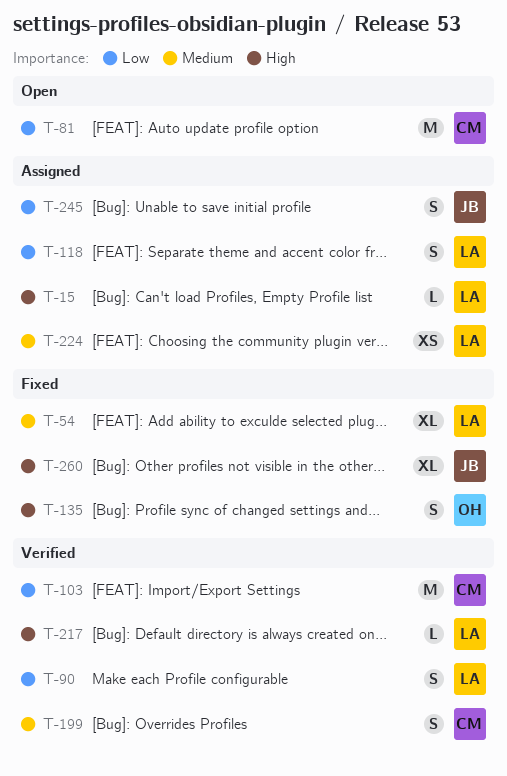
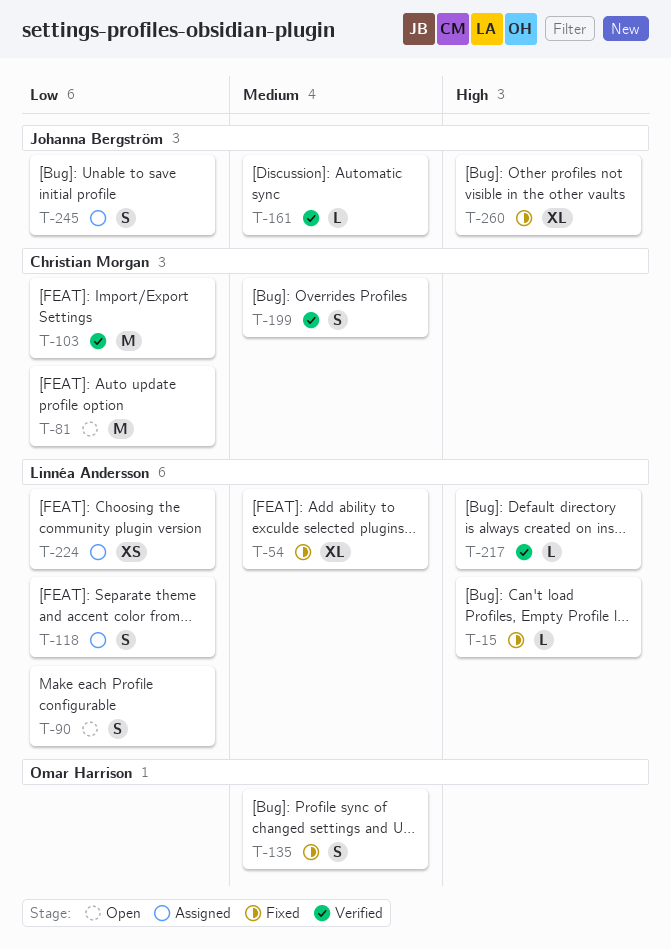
T-15, status: Assigned -> Fixed
T-90, status: Verified -> Open
T-135, priority: High -> Medium
T-161: none -> present
T-224, priority: Medium -> Low

